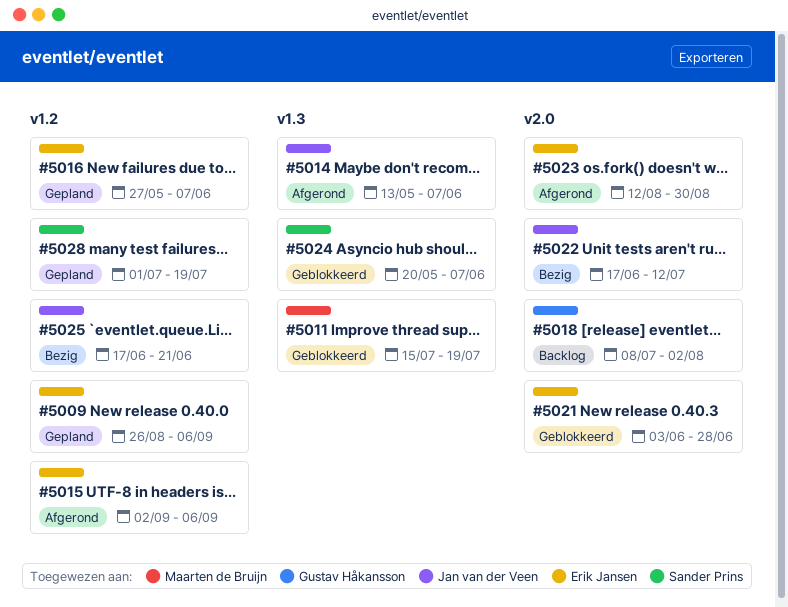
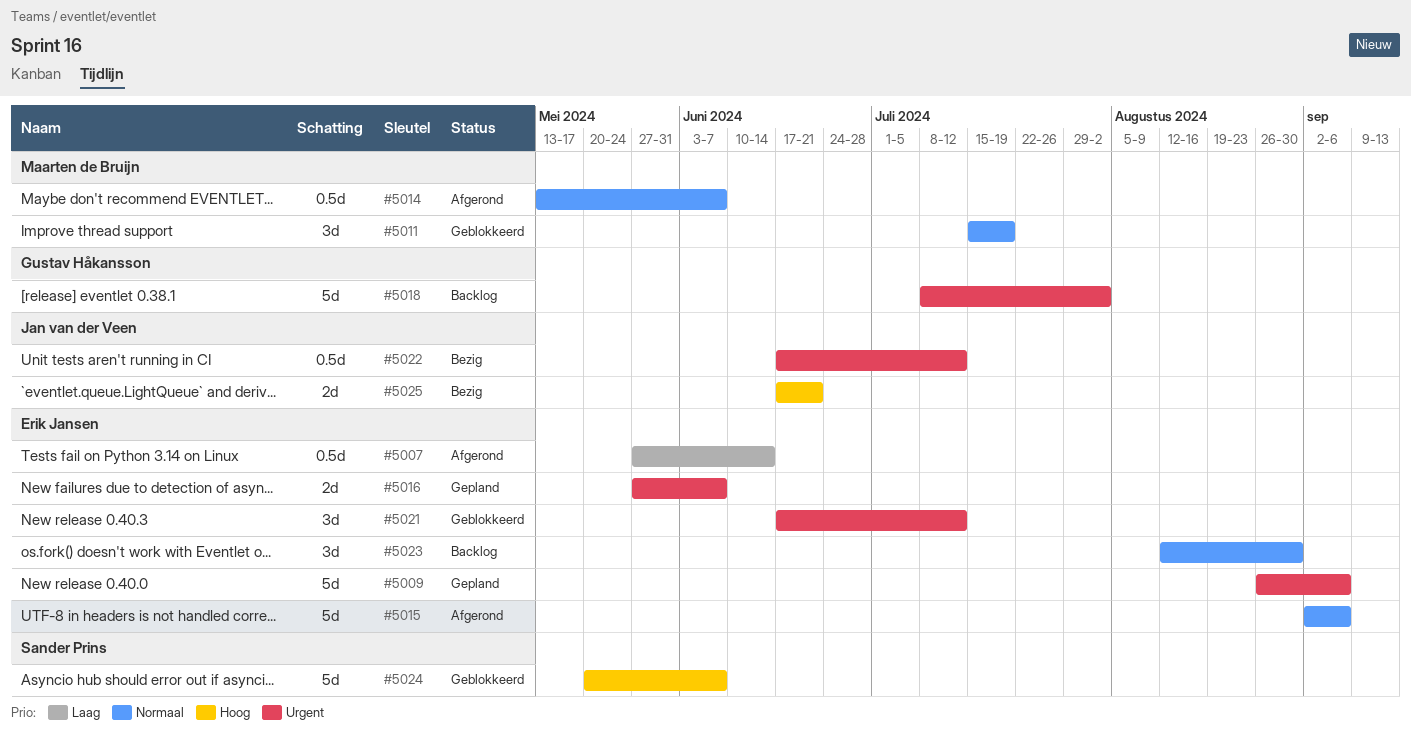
#5007: none -> present
#5014, owner: Jan van der Veen -> Maarten de Bruijn
#5021, start: Jun 3 -> Jun 17
#5021, due: Jun 28 -> Jul 12
#5023, status: Afgerond -> Backlog
#5028: present -> none

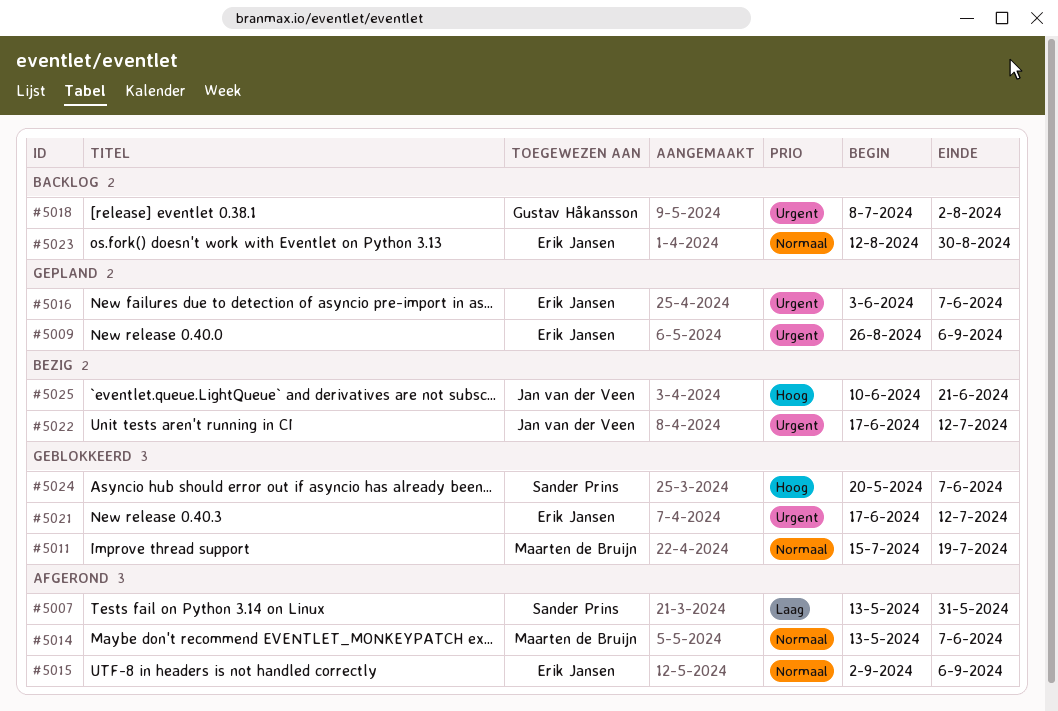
#5007, owner: Erik Jansen -> Sander Prins
#5007, start: May 27 -> May 13
#5007, due: Jun 14 -> May 31
#5016, start: May 27 -> Jun 3
#5025, start: Jun 17 -> Jun 10

